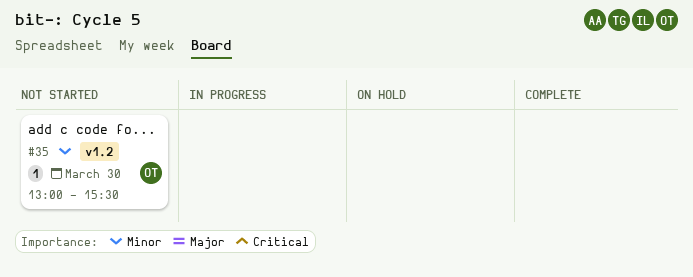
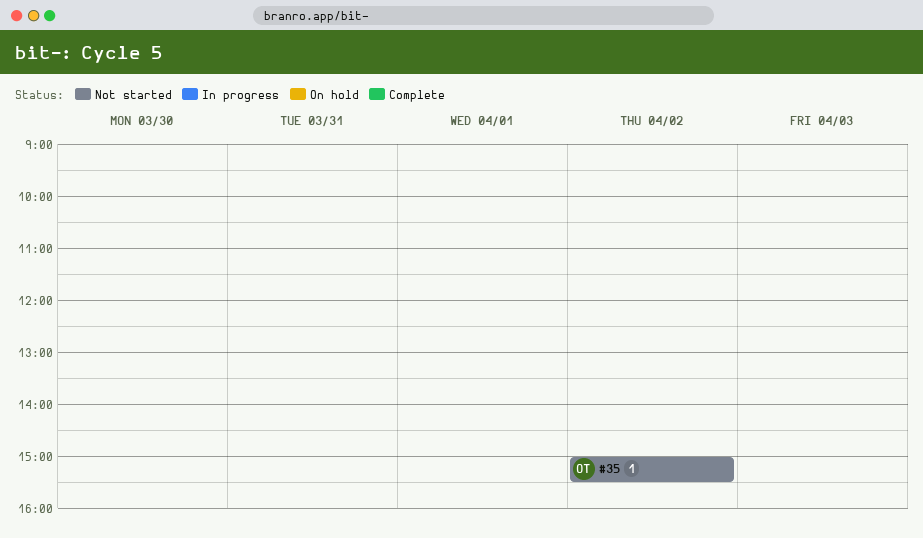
#35, day: Mar 30 -> Apr 2
#35, begins: 13:00 -> 15:00

